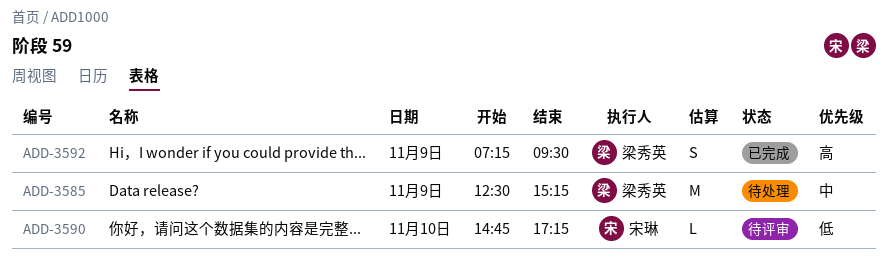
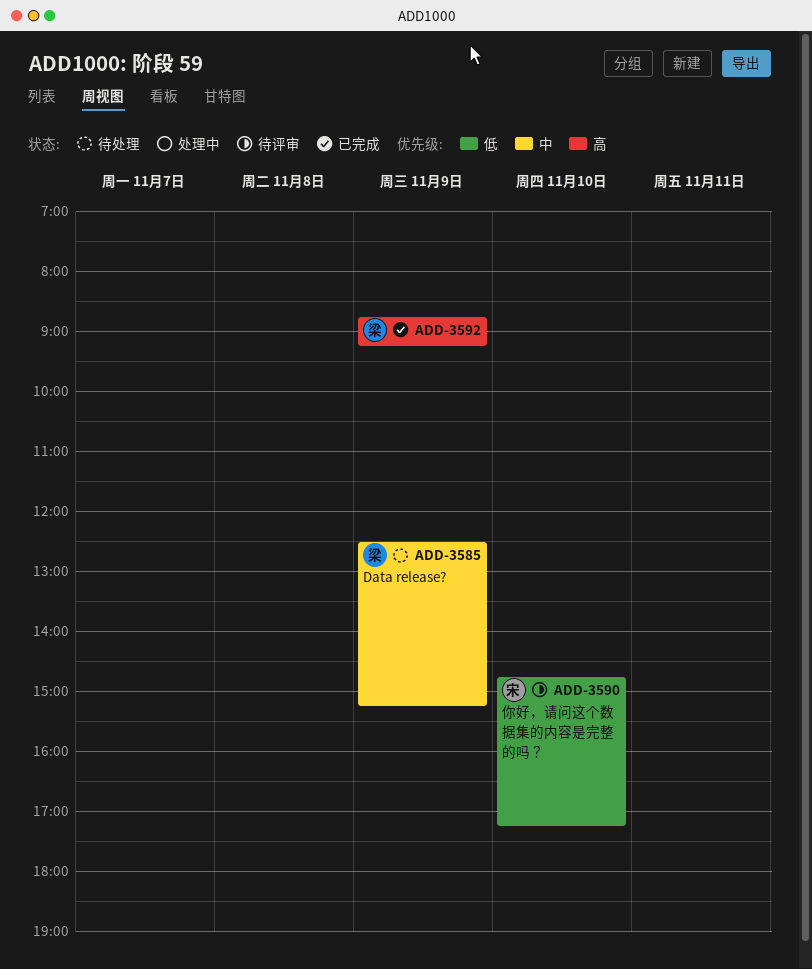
ADD-3592, begins: 07:15 -> 08:45
ADD-3592, ends: 09:30 -> 09:15

